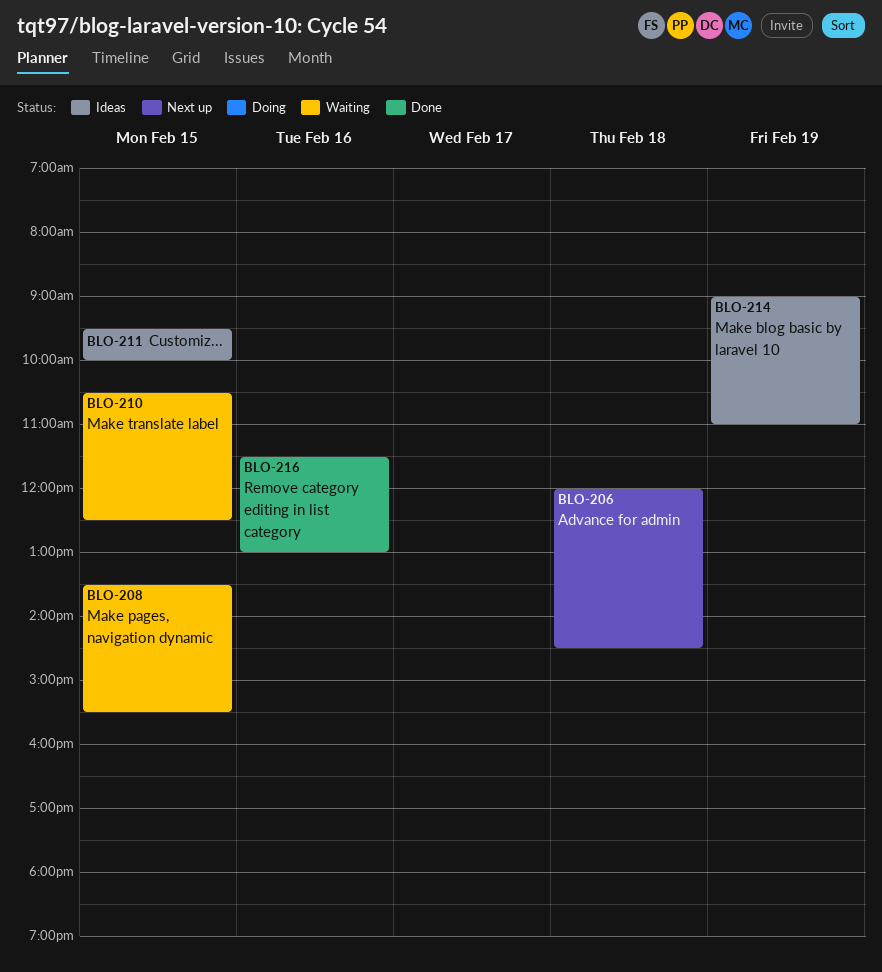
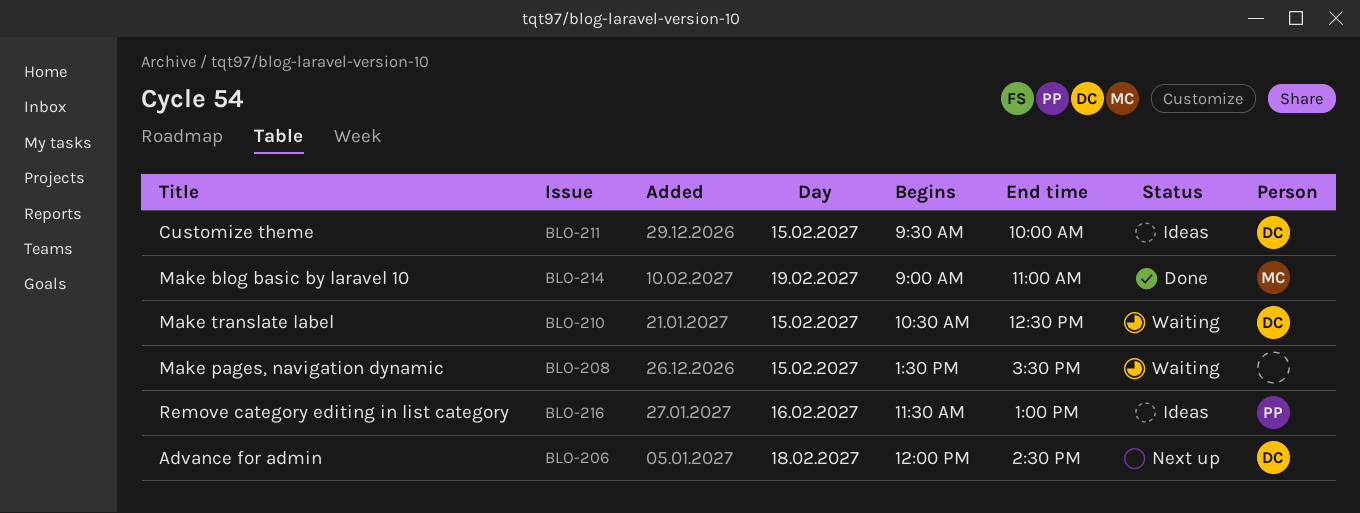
BLO-214, status: Ideas -> Done
BLO-216, status: Done -> Ideas

